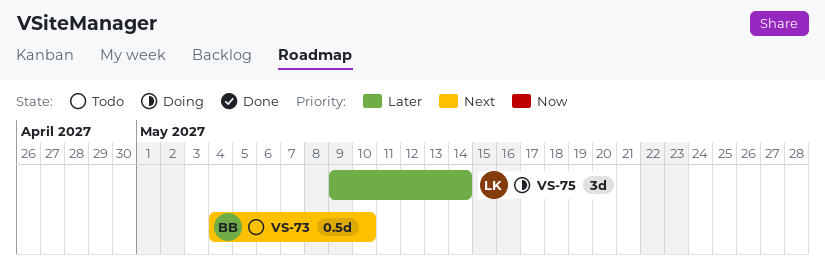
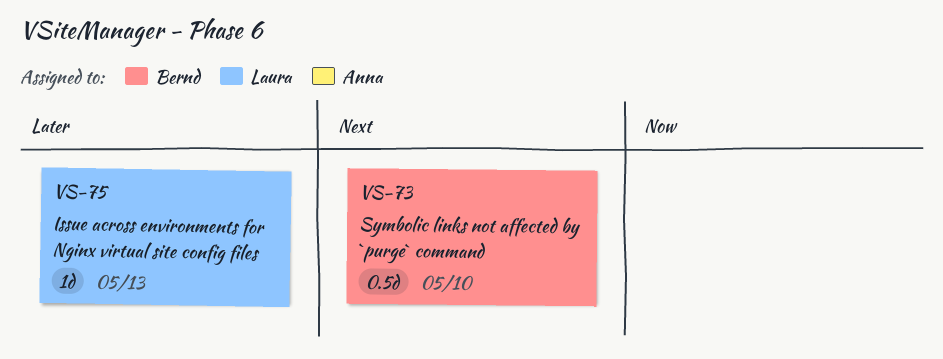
VS-75, estimate: 3d -> 1d
VS-75, due: May 14 -> May 13

